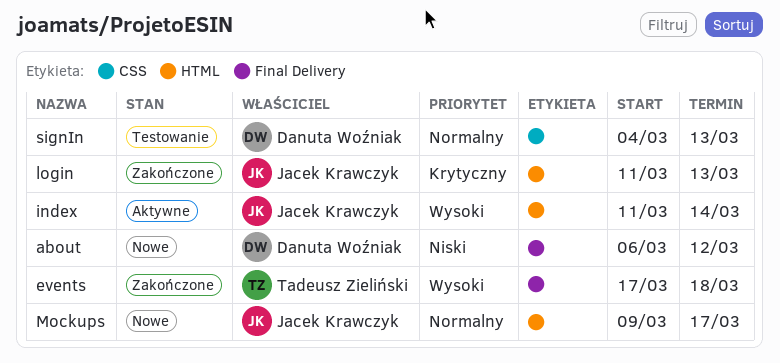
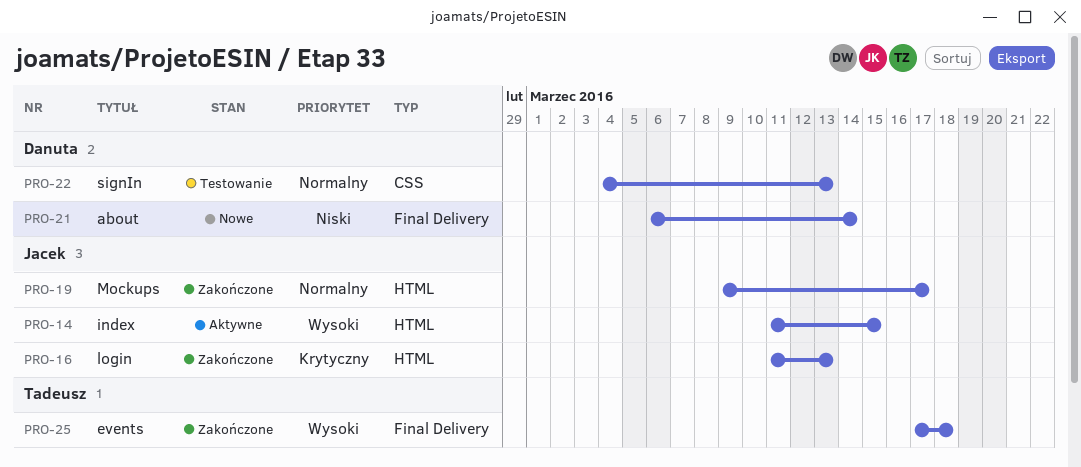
about, due: Mar 12 -> Mar 14
index, due: Mar 14 -> Mar 15
Mockups, status: Nowe -> Zakończone

